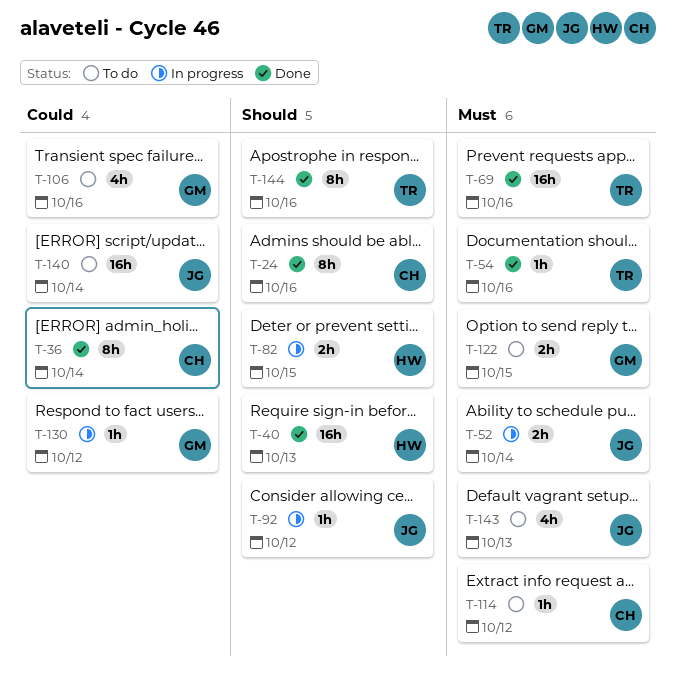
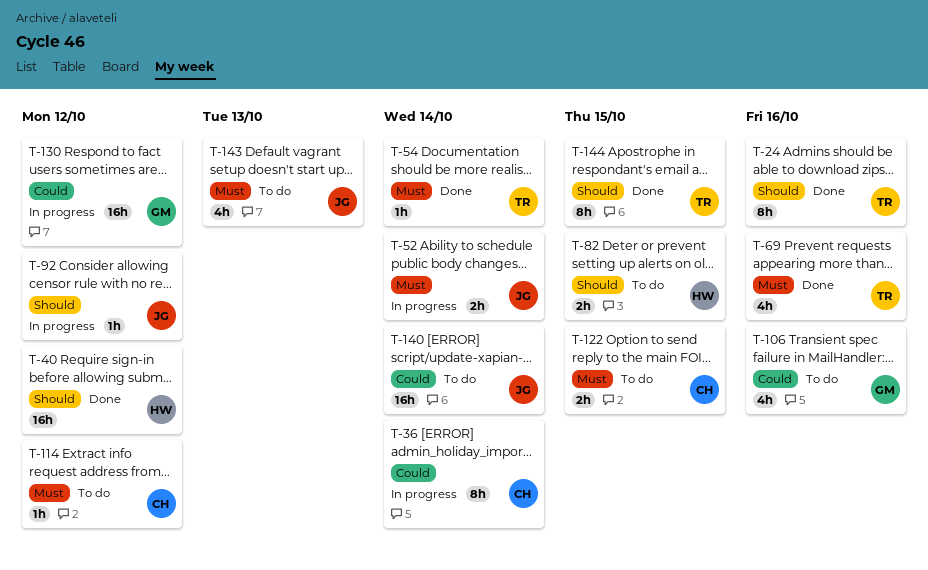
T-24, owner: CH -> TR
T-36, status: Done -> In progress
T-40, due: Oct 13 -> Oct 12
T-54, due: Oct 16 -> Oct 14
T-69, estimate: 16h -> 4h
T-82, status: In progress -> To do
T-122, owner: GM -> CH
T-130, estimate: 1h -> 16h
T-144, due: Oct 16 -> Oct 15

